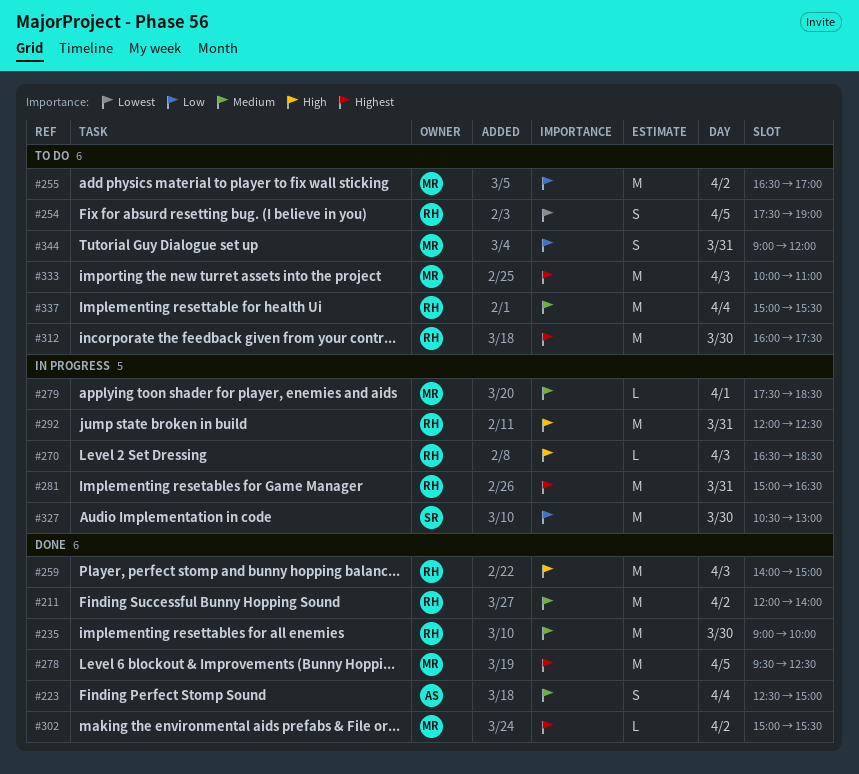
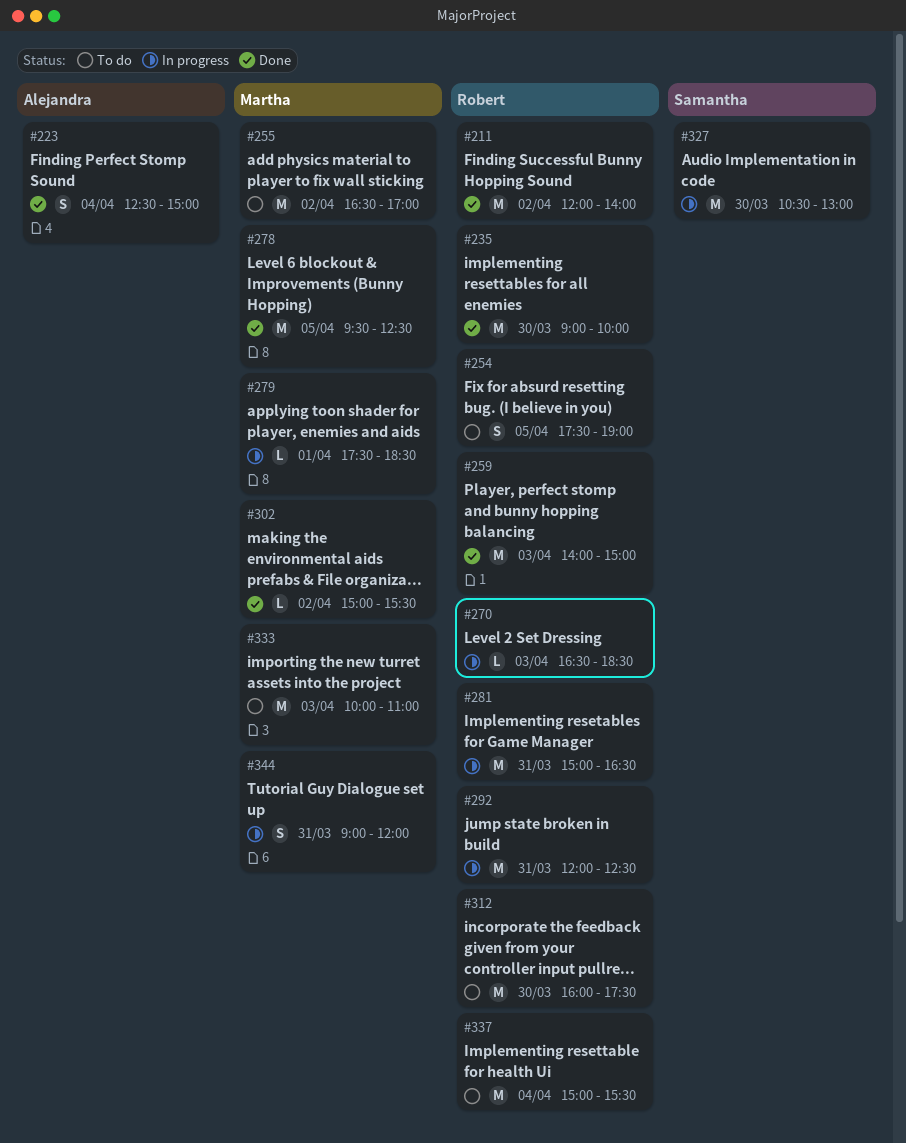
#344, status: To do -> In progress

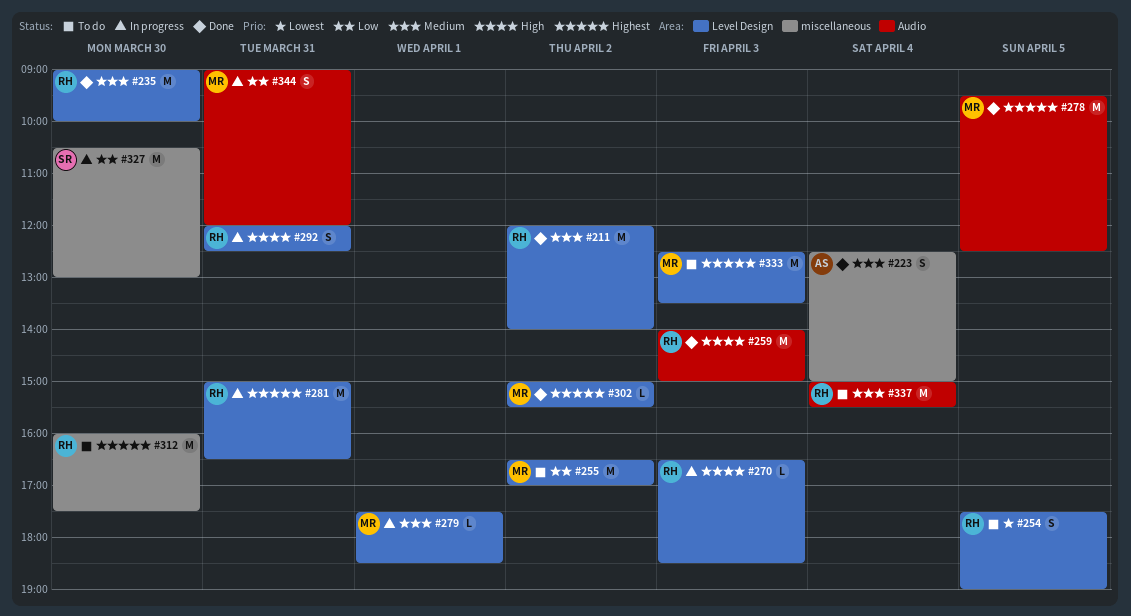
#292, estimate: M -> S
#333, begins: 10:00 -> 12:30
#333, ends: 11:00 -> 13:30

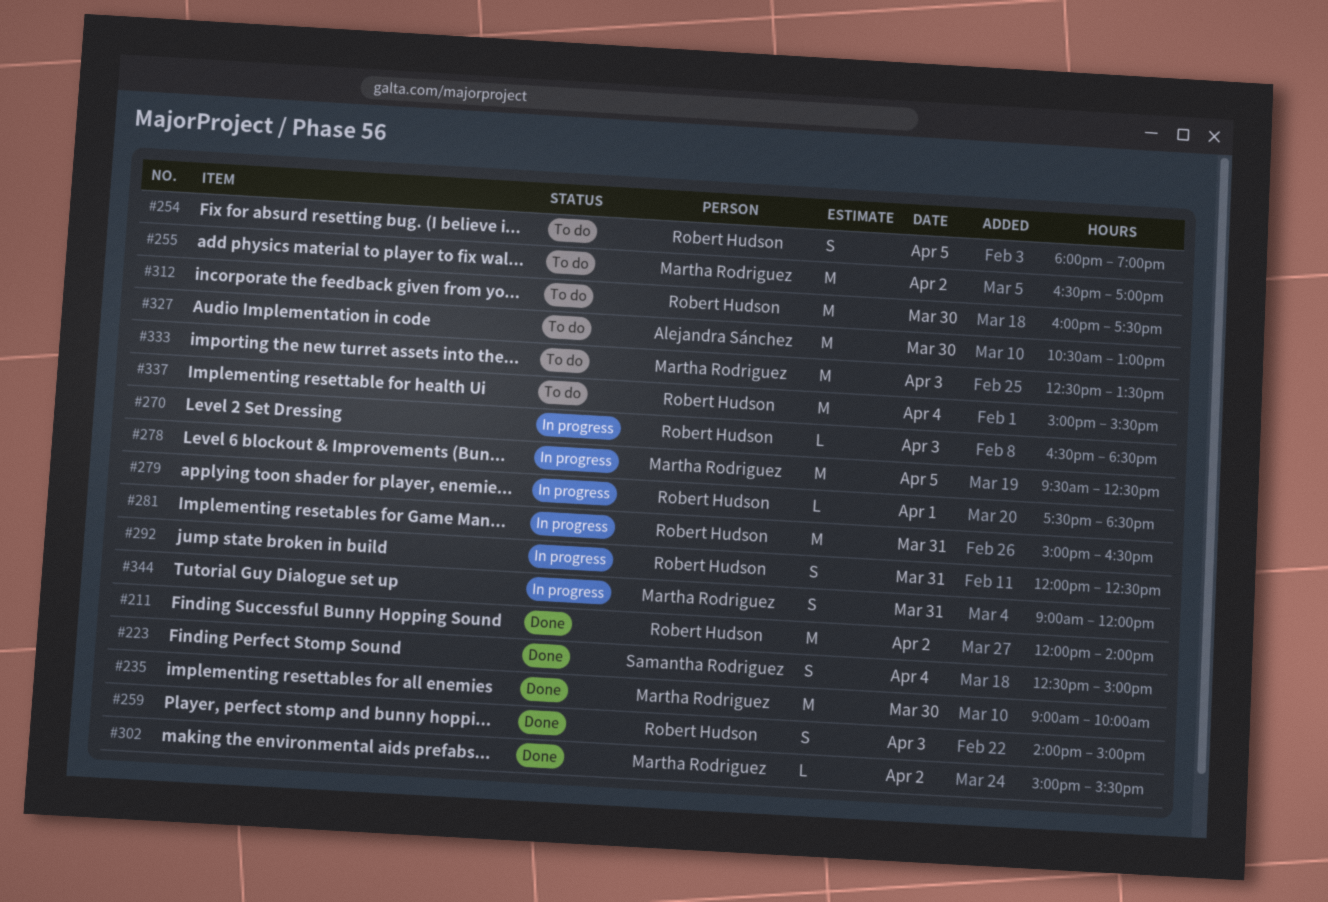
#223, owner: Alejandra Sánchez -> Samantha Rodriguez
#235, owner: Robert Hudson -> Martha Rodriguez
#254, begins: 17:30 -> 18:00
#259, estimate: M -> S
#278, status: Done -> In progress
#279, owner: Martha Rodriguez -> Robert Hudson
#327, status: In progress -> To do
#327, owner: Samantha Rodriguez -> Alejandra Sánchez

